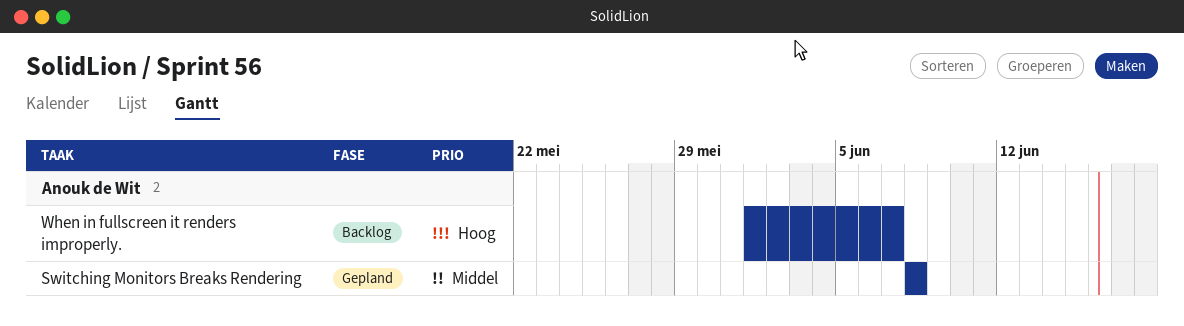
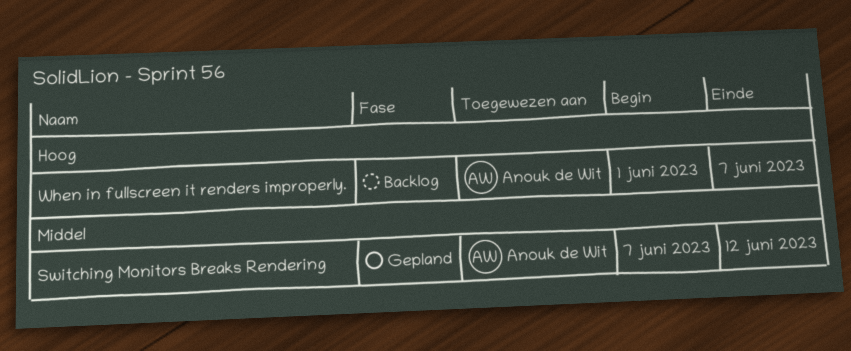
Switching Monitors Breaks Rendering, start: Jun 8 -> Jun 7
Switching Monitors Breaks Rendering, due: Jun 8 -> Jun 12

